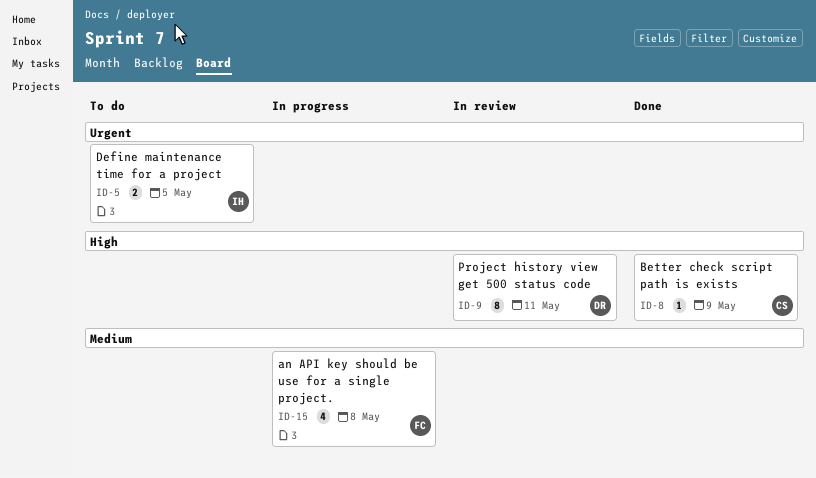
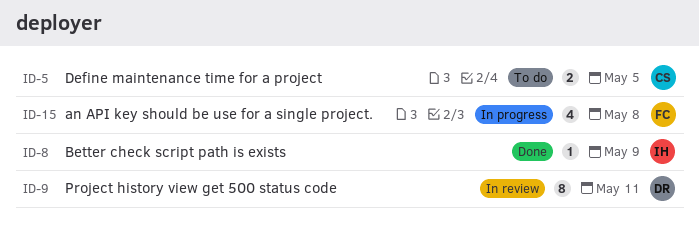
ID-5, owner: IH -> CS
ID-8, owner: CS -> IH

